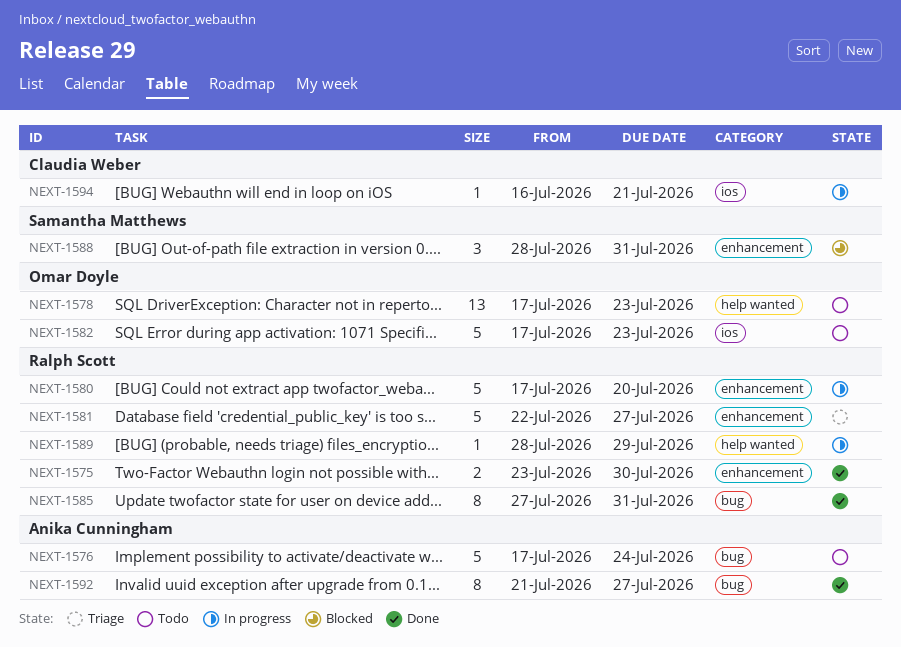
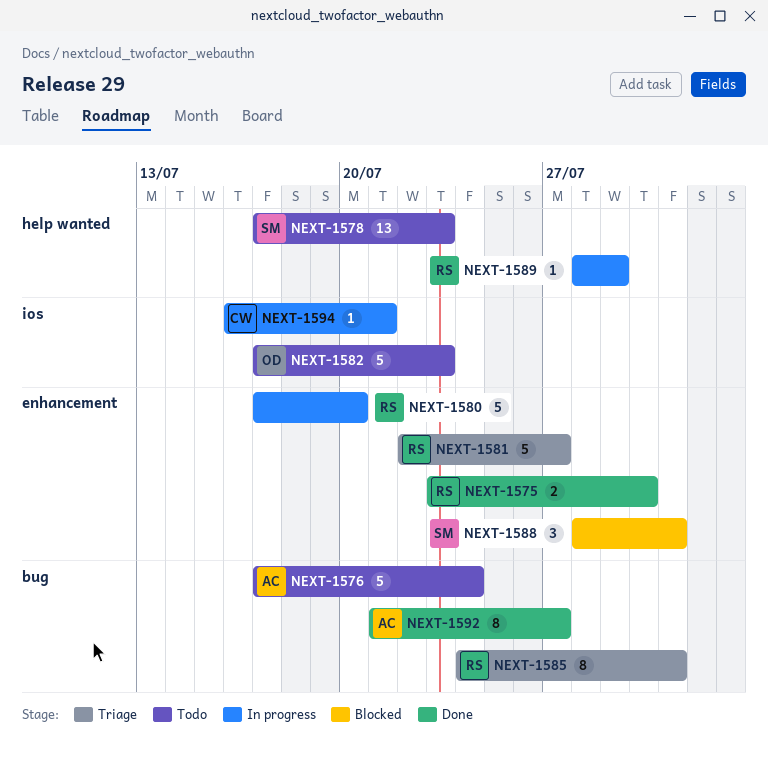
NEXT-1578, owner: Omar Doyle -> Samantha Matthews
NEXT-1585, status: Done -> Triage
NEXT-1585, start: Jul 27 -> Jul 24

